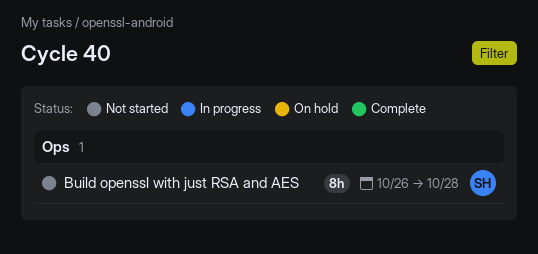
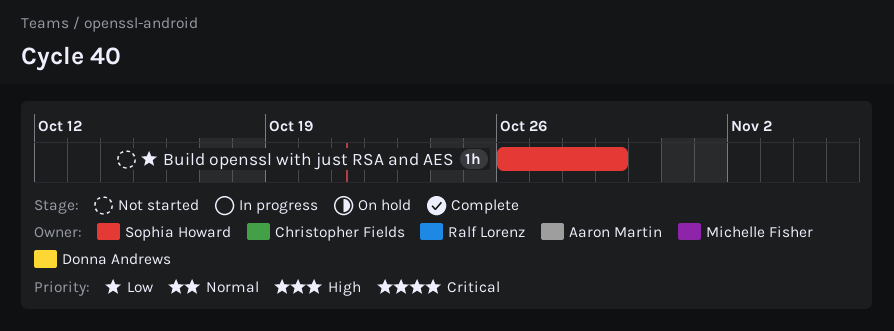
Build openssl with just RSA and AES, estimate: 8h -> 1h
Build openssl with just RSA and AES, due: Oct 28 -> Oct 29

